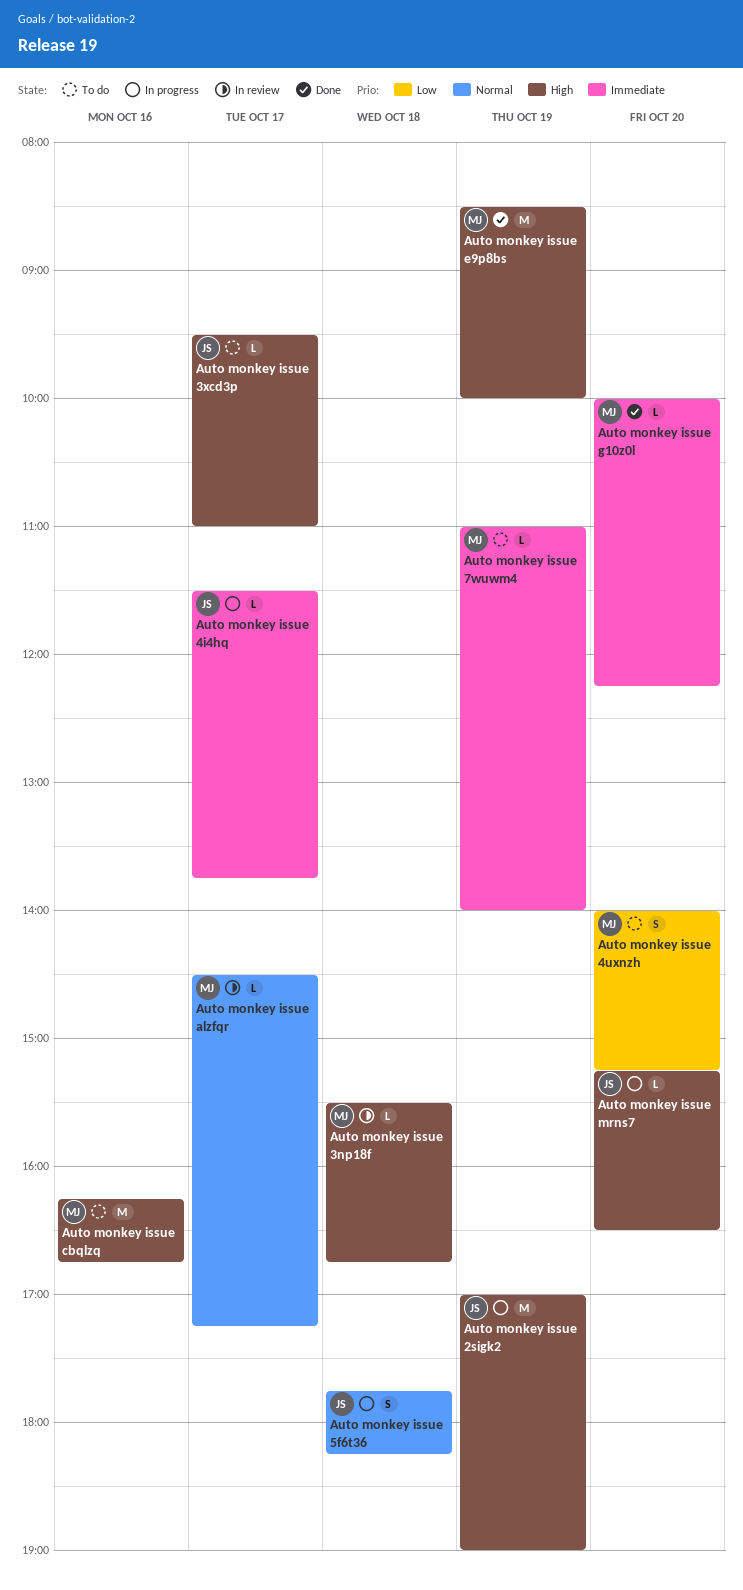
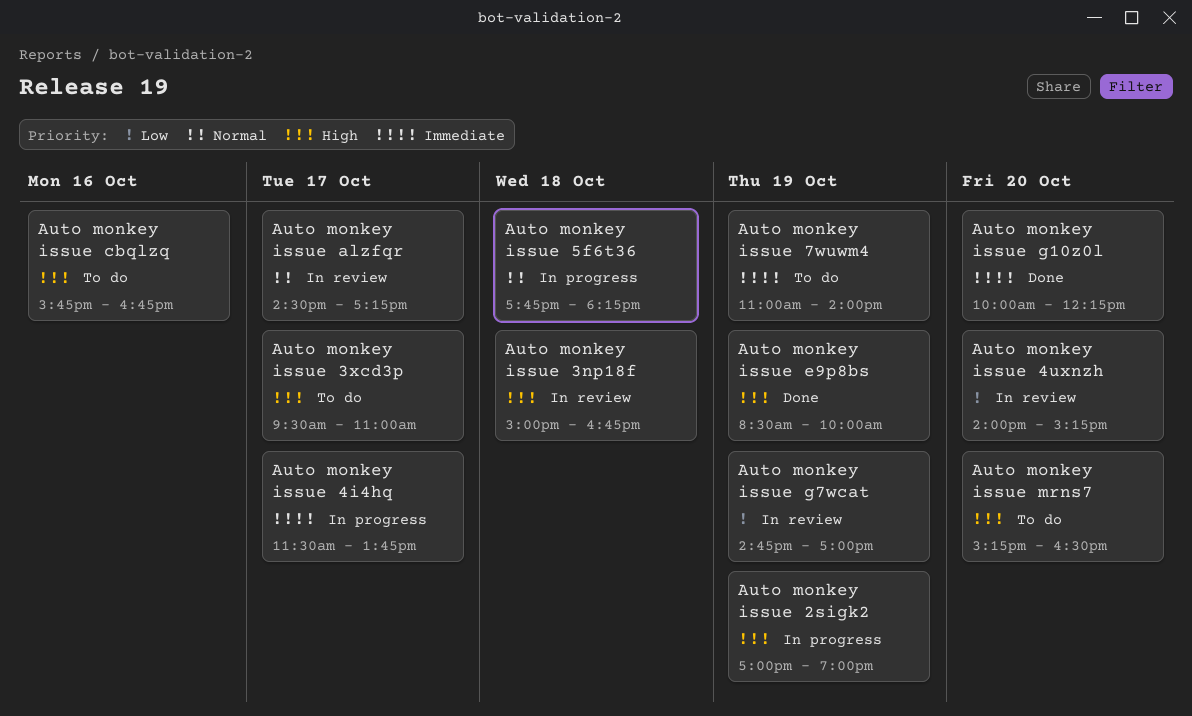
Auto monkey issue 3np18f, begins: 15:30 -> 15:00
Auto monkey issue 4uxnzh, status: To do -> In review
Auto monkey issue cbqlzq, begins: 16:15 -> 15:45
Auto monkey issue g7wcat: none -> present
Auto monkey issue mrns7, status: In progress -> To do

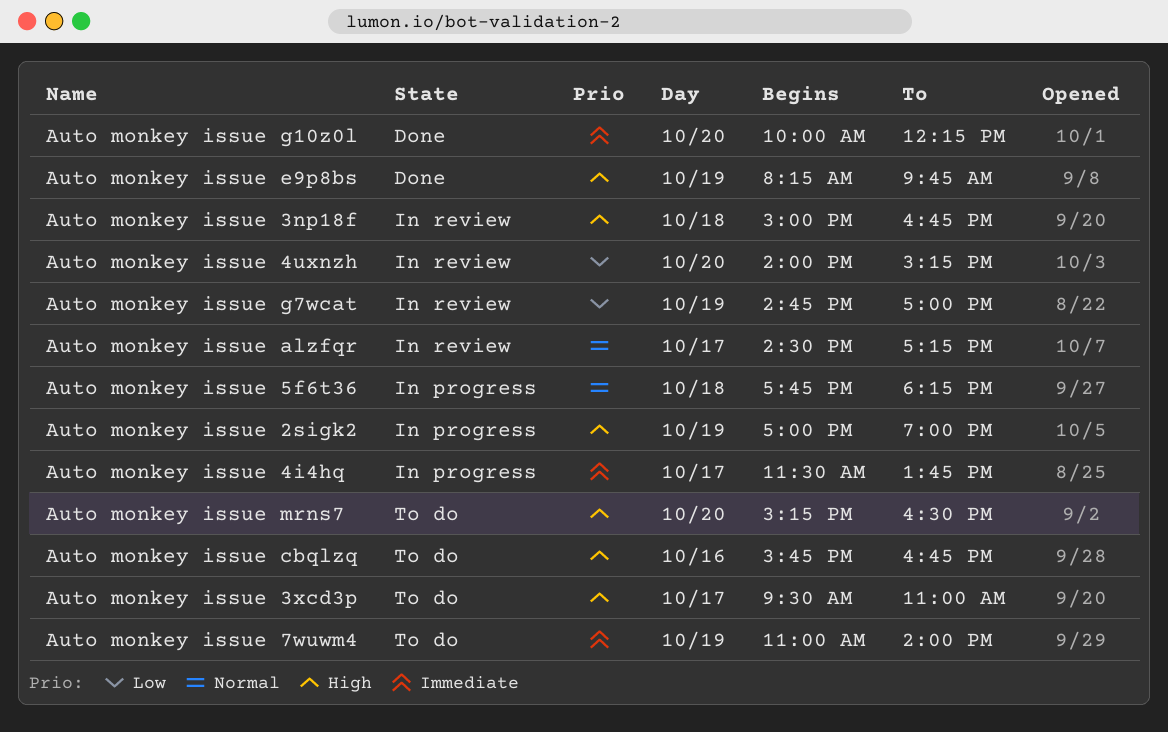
Auto monkey issue e9p8bs, begins: 08:30 -> 08:15
Auto monkey issue e9p8bs, ends: 10:00 -> 09:45

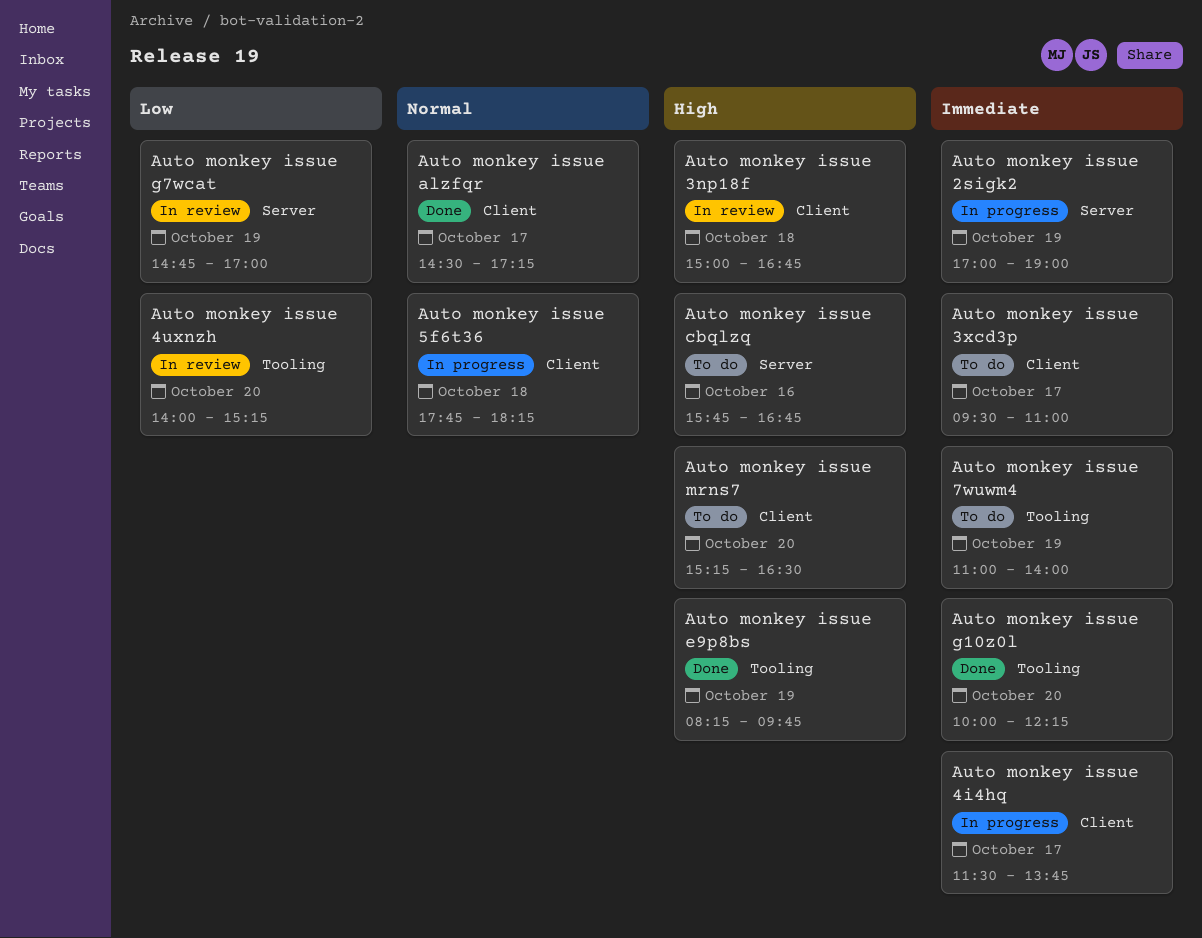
Auto monkey issue 2sigk2, priority: High -> Immediate
Auto monkey issue 3xcd3p, priority: High -> Immediate
Auto monkey issue alzfqr, status: In review -> Done

